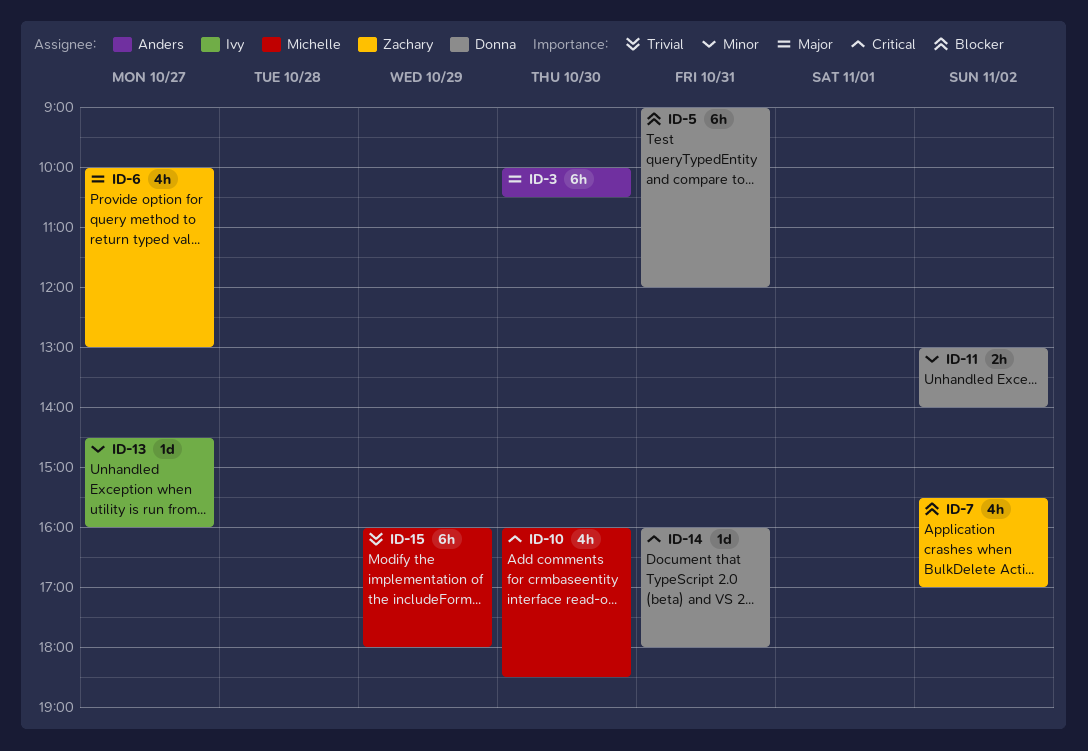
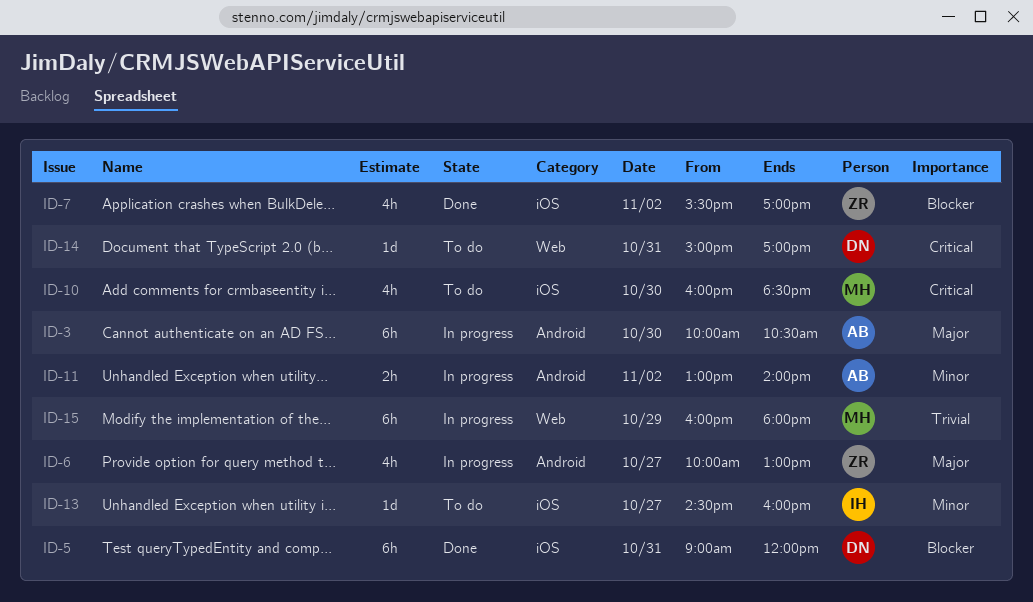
ID-11, owner: Donna -> Anders
ID-14, begins: 16:00 -> 15:00
ID-14, ends: 18:00 -> 17:00

